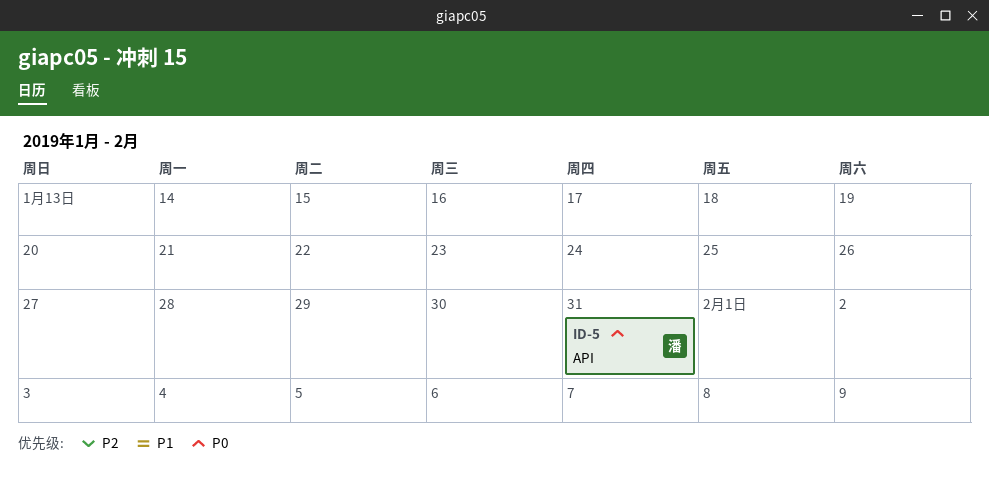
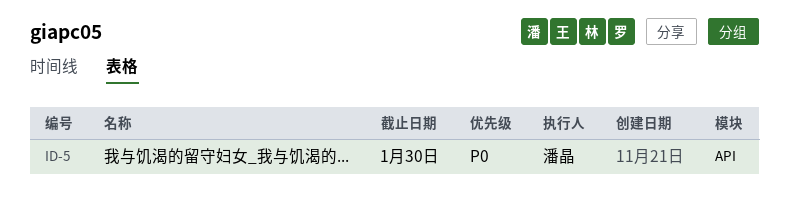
ID-5, due: Jan 31 -> Jan 30

